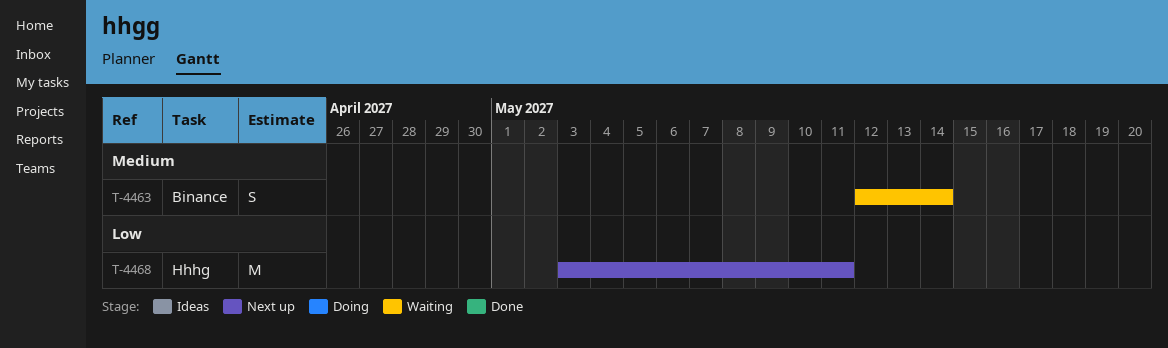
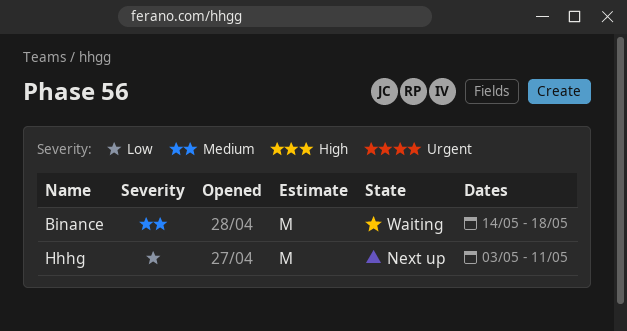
Binance, estimate: S -> M
Binance, start: May 12 -> May 14
Binance, due: May 14 -> May 18

